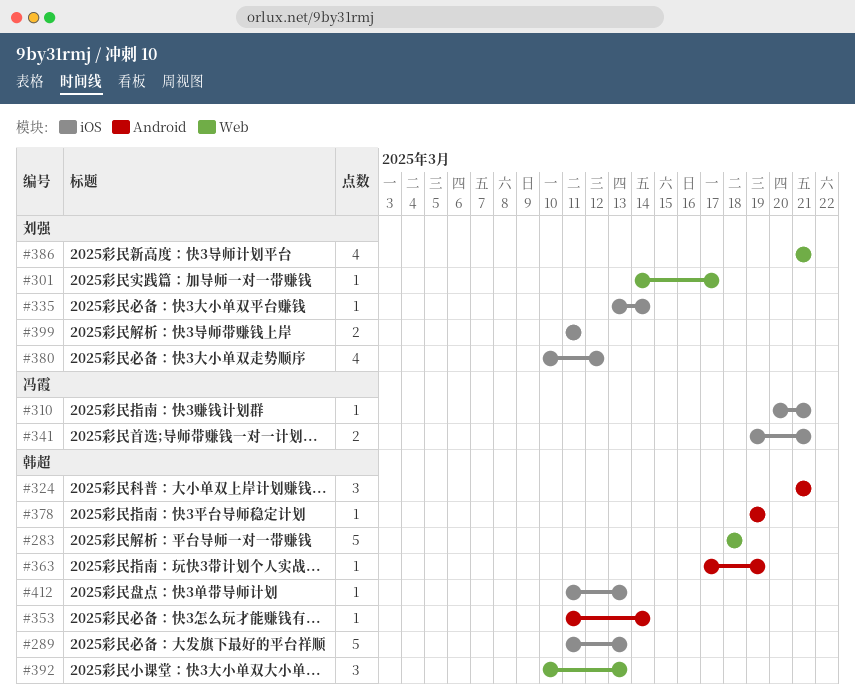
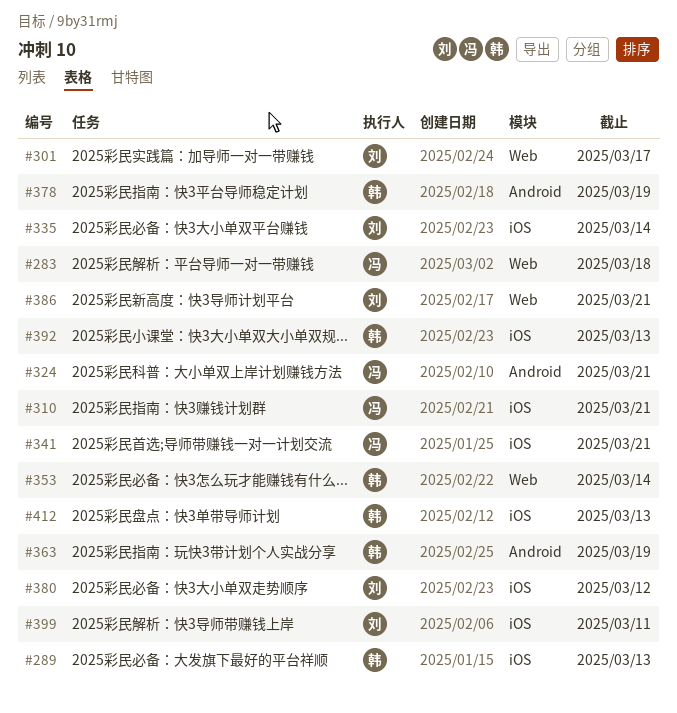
#283, owner: 韩超 -> 冯霞
#324, owner: 韩超 -> 冯霞
#353, label: Android -> Web
#392, label: Web -> iOS

